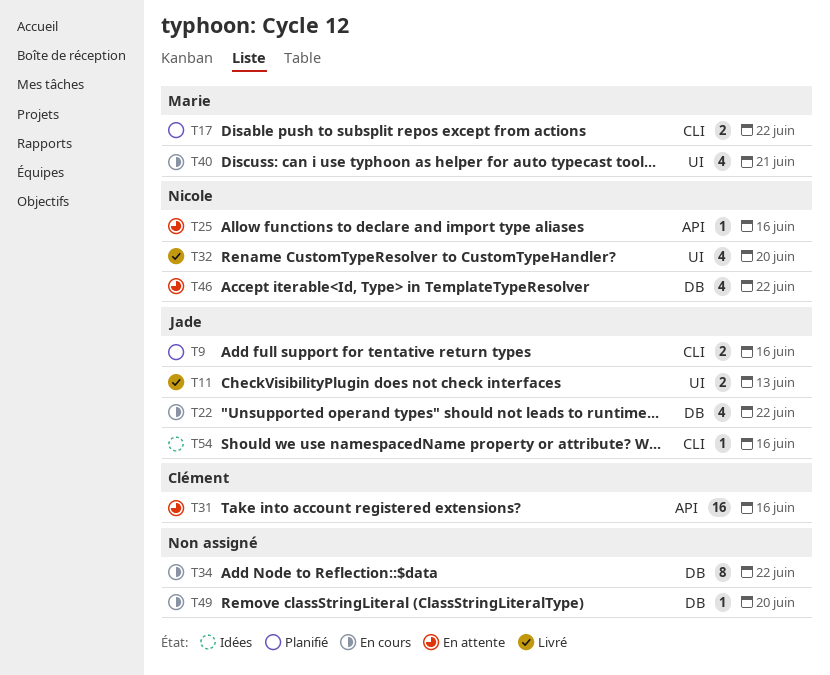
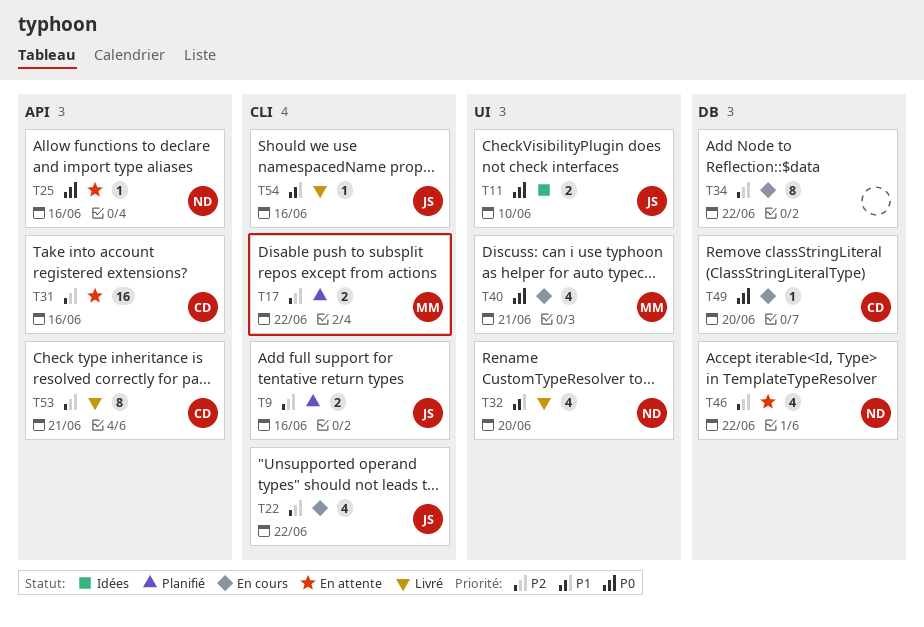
T11, status: Livré -> Idées
T11, due: Jun 13 -> Jun 10
T22, label: DB -> CLI
T49, owner: none -> Clément
T53: none -> present
T54, status: Idées -> Livré

